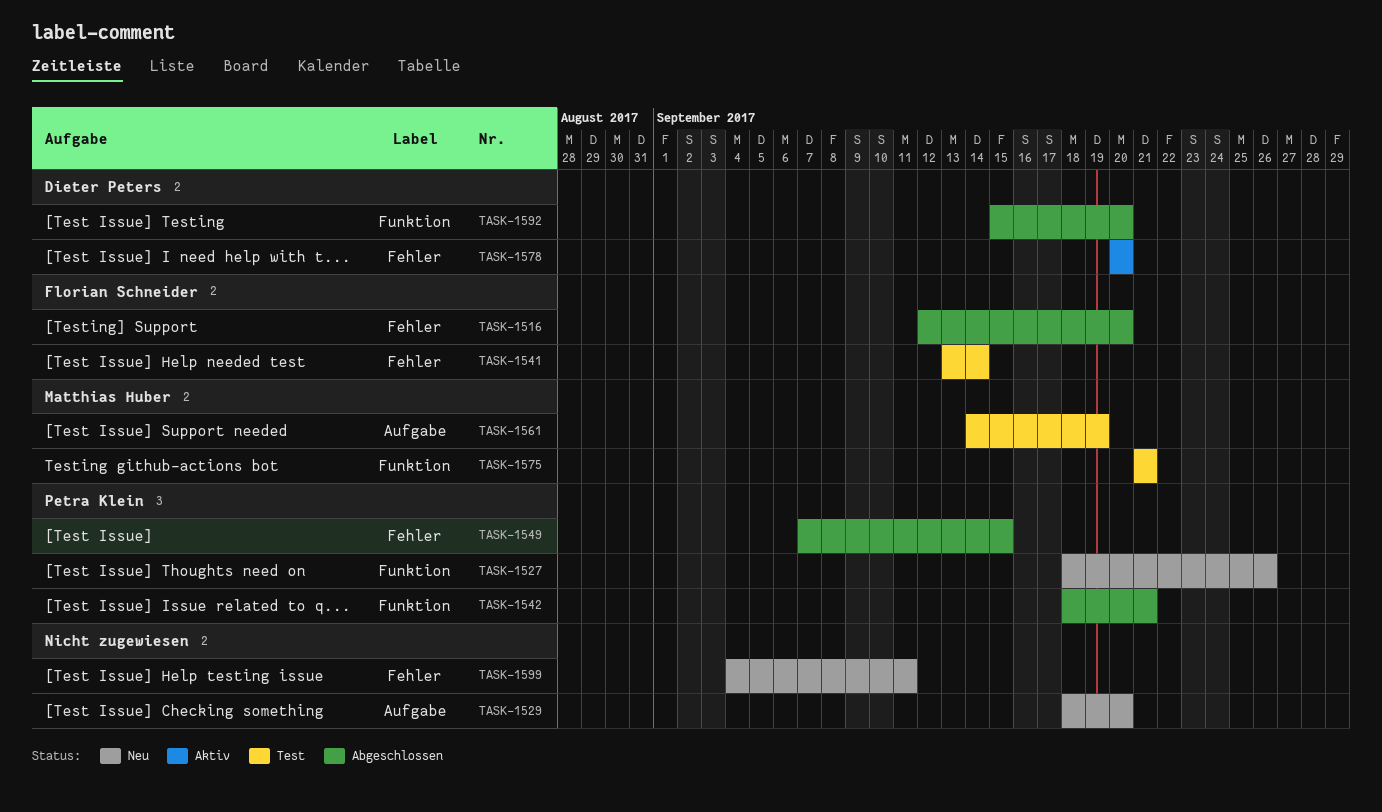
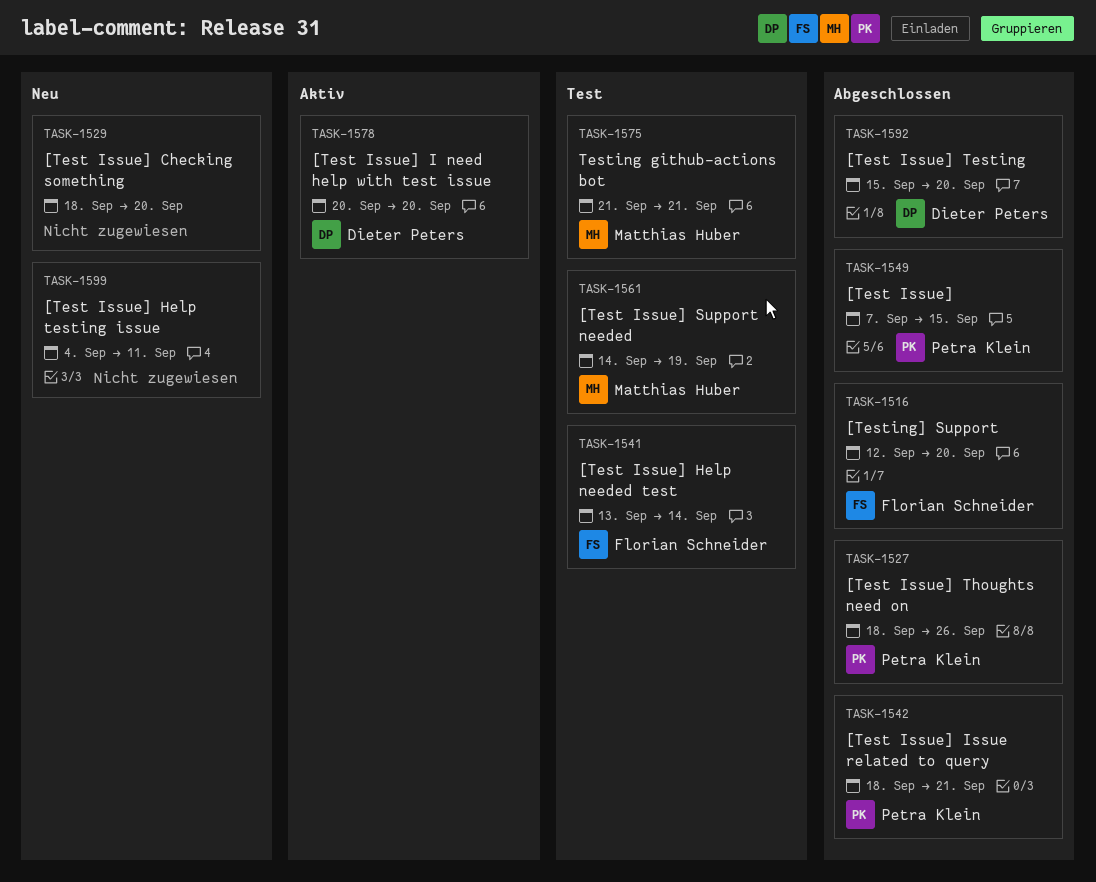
TASK-1527, status: Neu -> Abgeschlossen

